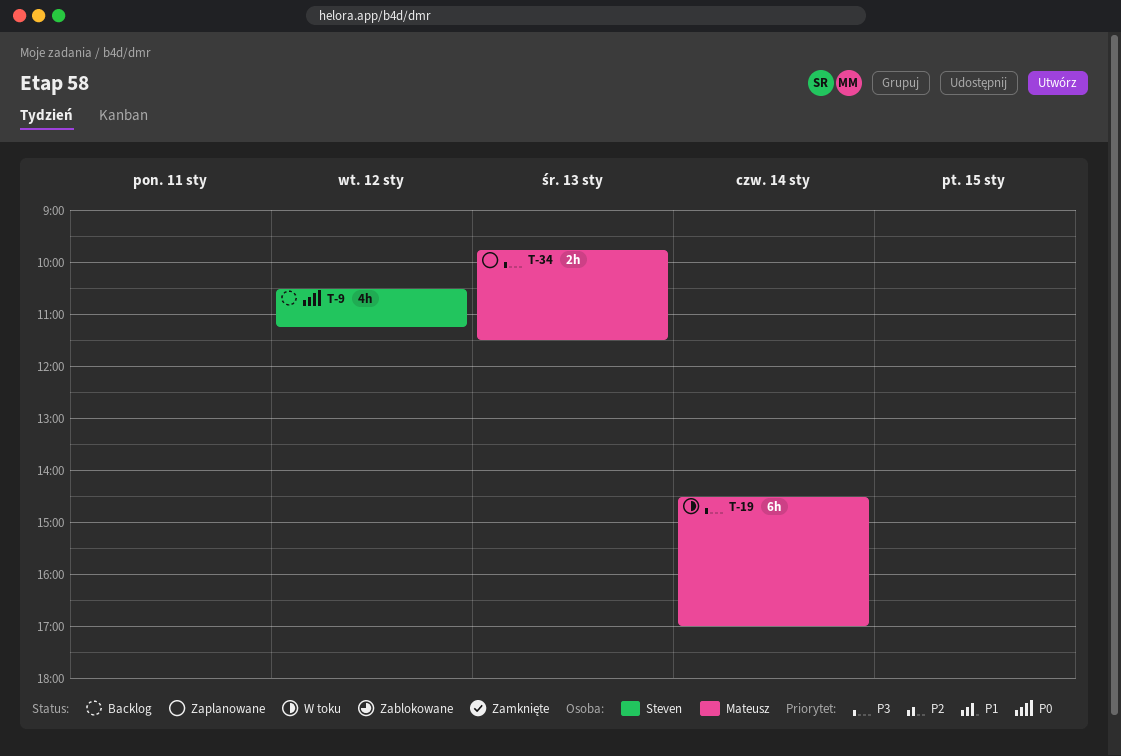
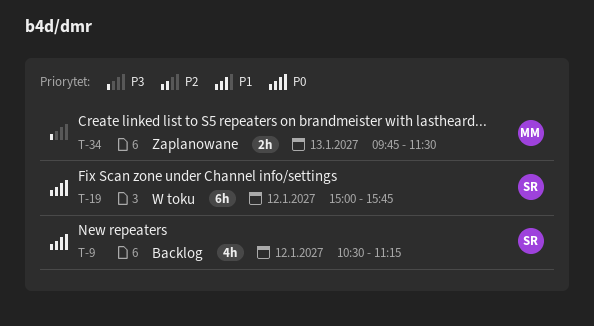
T-19, owner: Mateusz -> Steven
T-19, priority: P3 -> P0
T-19, day: Jan 14 -> Jan 12
T-19, begins: 14:30 -> 15:00
T-19, ends: 17:00 -> 15:45

